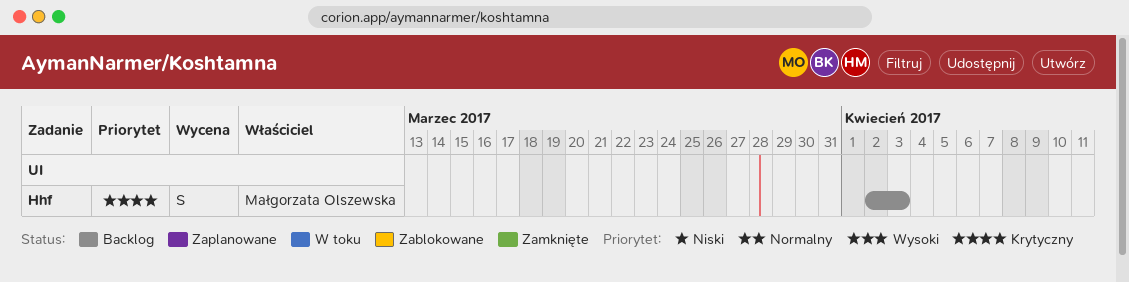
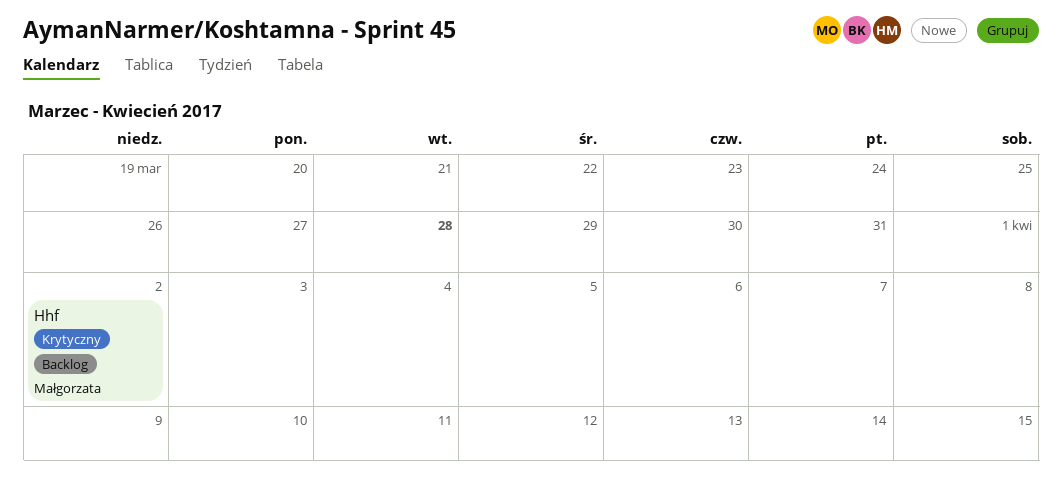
Hhf, due: Apr 3 -> Apr 2

